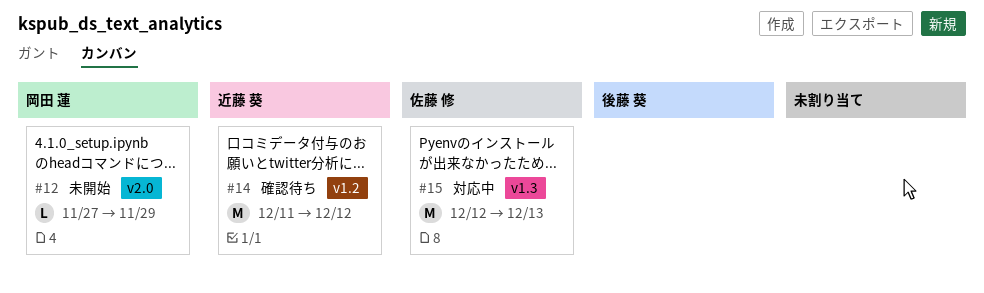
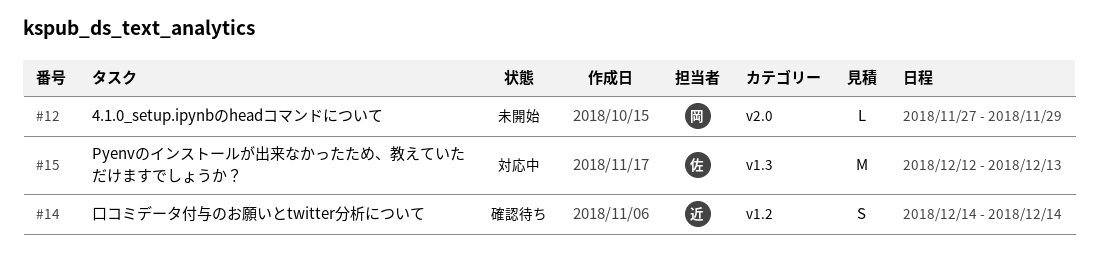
#14, estimate: M -> S
#14, start: Dec 11 -> Dec 14
#14, due: Dec 12 -> Dec 14

